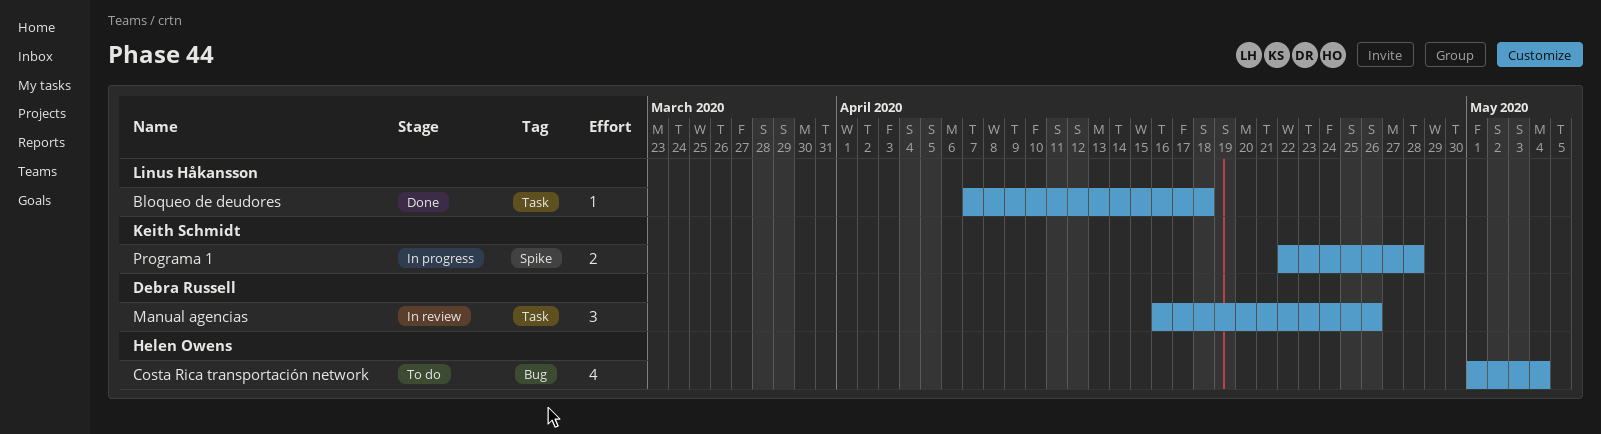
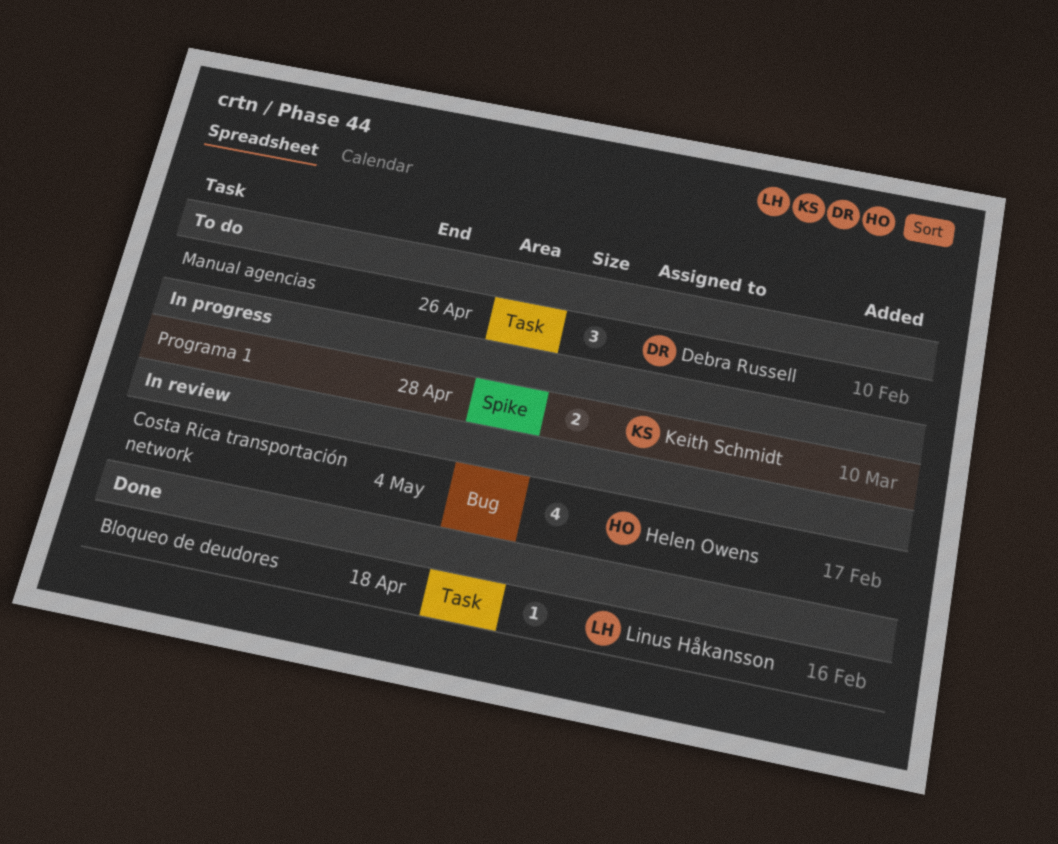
Costa Rica transportación network, status: To do -> In review
Manual agencias, status: In review -> To do

